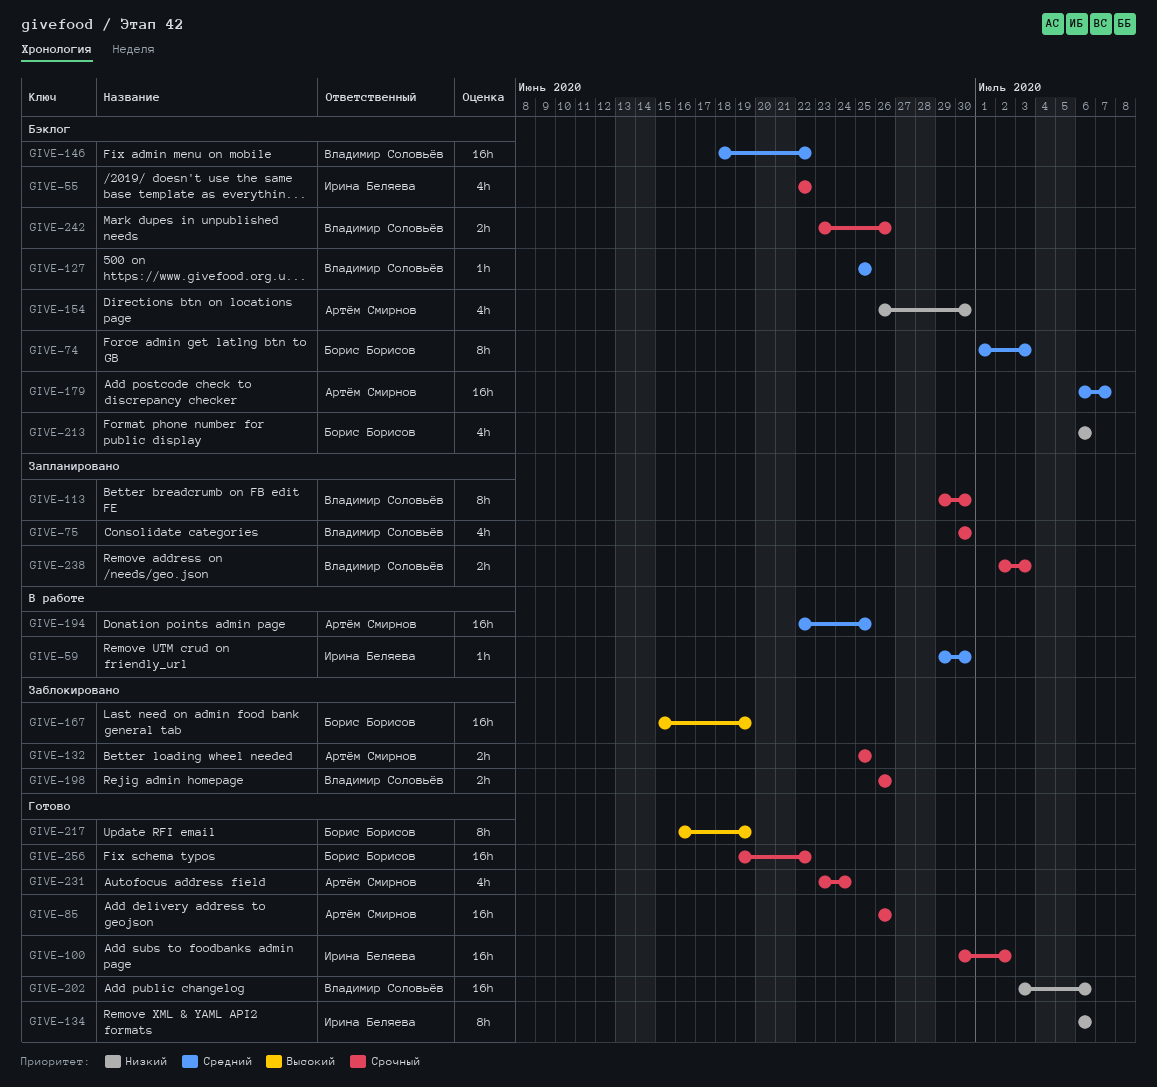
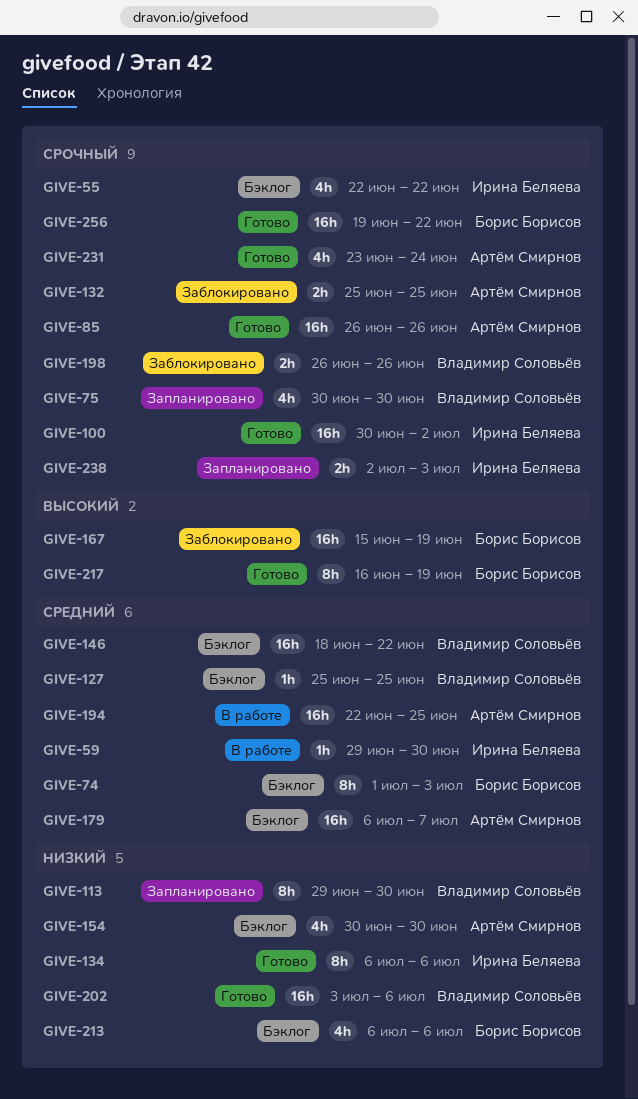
GIVE-113, priority: Срочный -> Низкий
GIVE-154, start: Jun 26 -> Jun 30
GIVE-238, owner: Владимир Соловьёв -> Ирина Беляева
GIVE-242: present -> none

